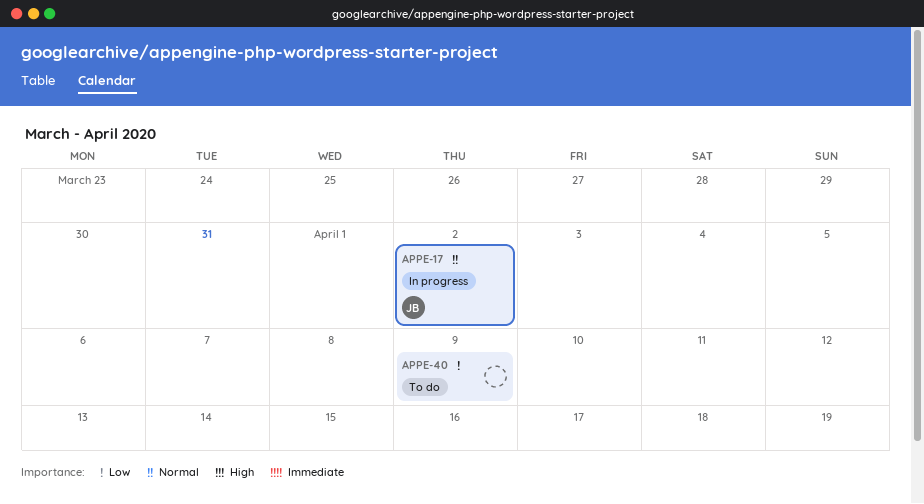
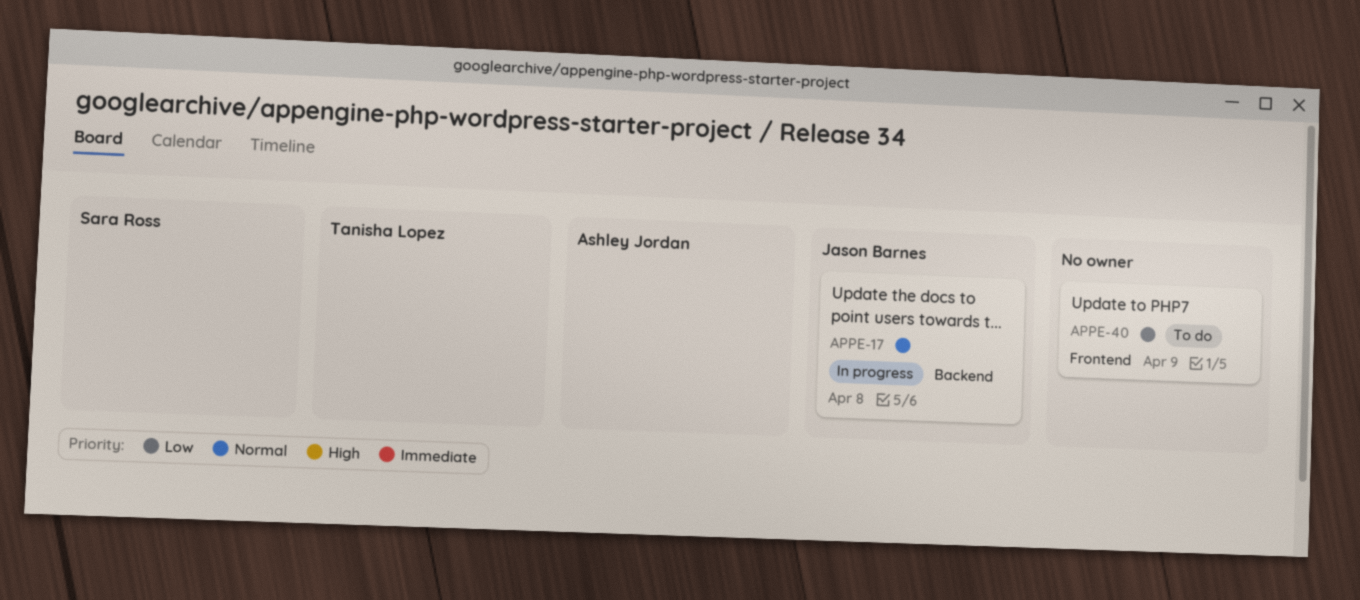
APPE-17, due: Apr 2 -> Apr 8

